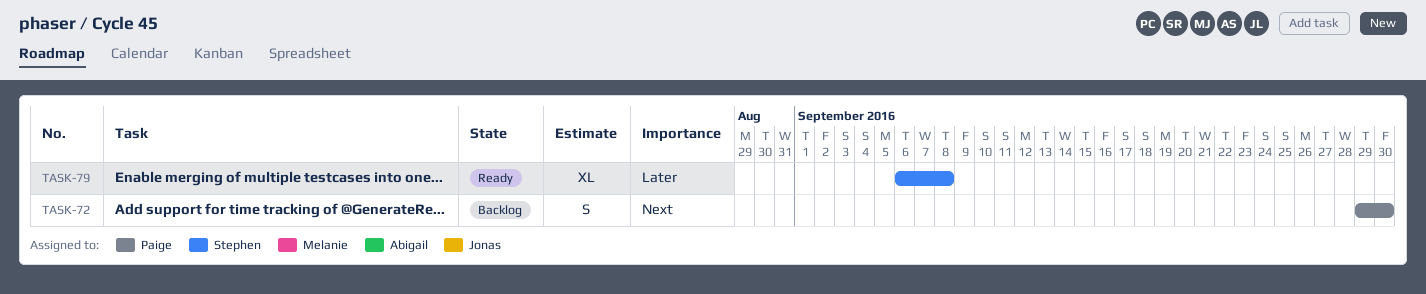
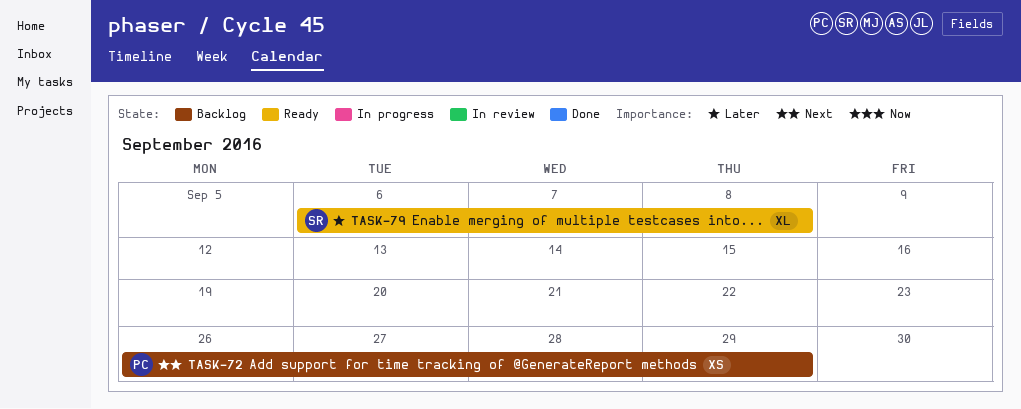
TASK-72, estimate: S -> XS
TASK-72, start: Sep 29 -> Sep 26
TASK-72, due: Sep 30 -> Sep 29

